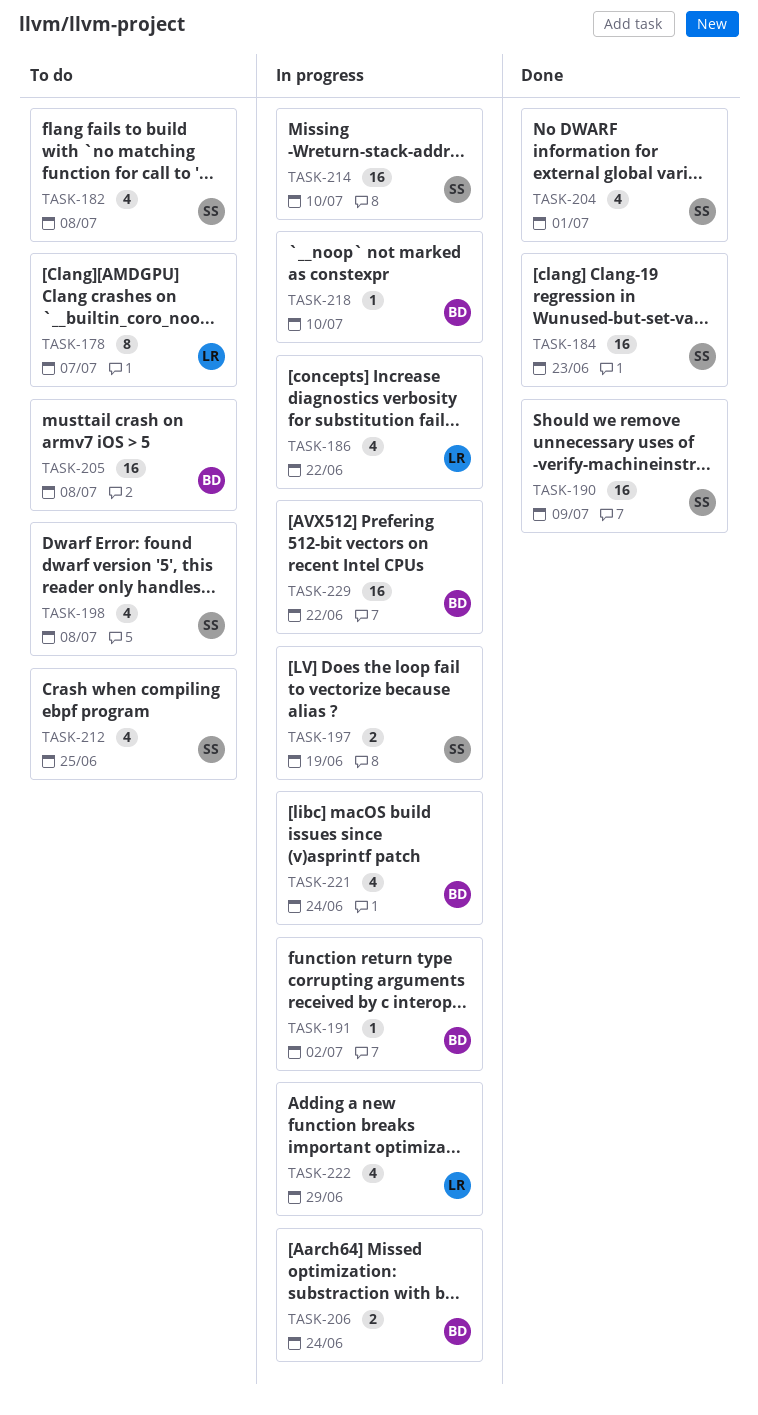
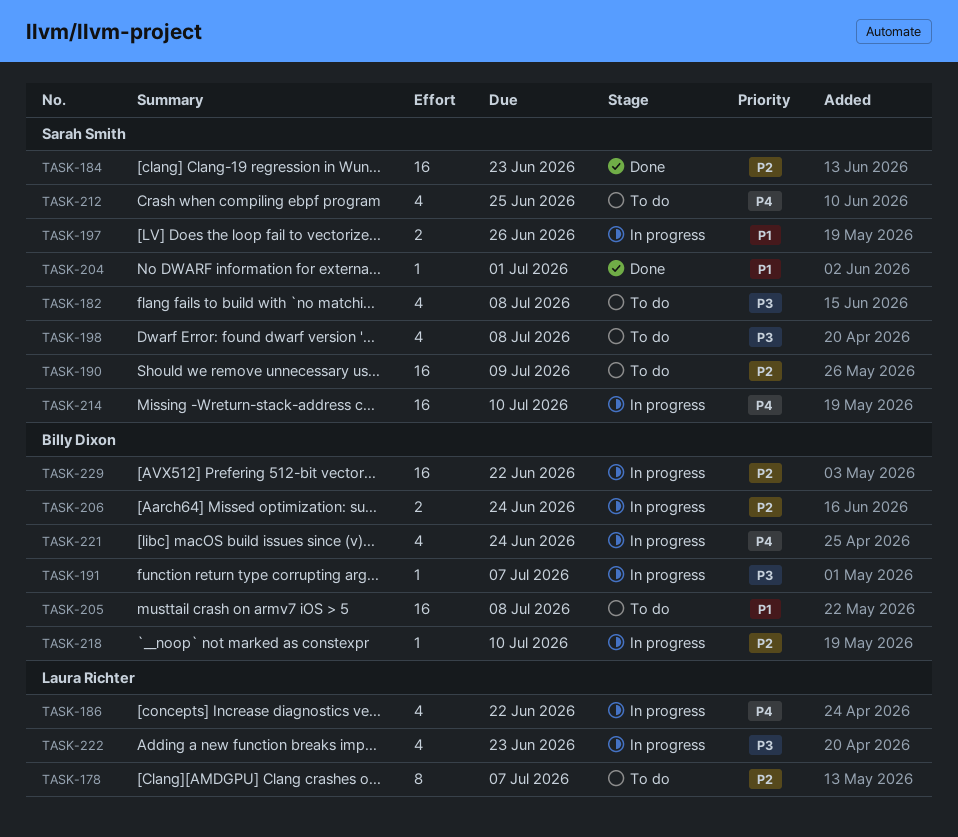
TASK-190, status: Done -> To do
TASK-191, due: Jul 2 -> Jul 7
TASK-197, due: Jun 19 -> Jun 26
TASK-204, estimate: 4 -> 1
TASK-222, due: Jun 29 -> Jun 23

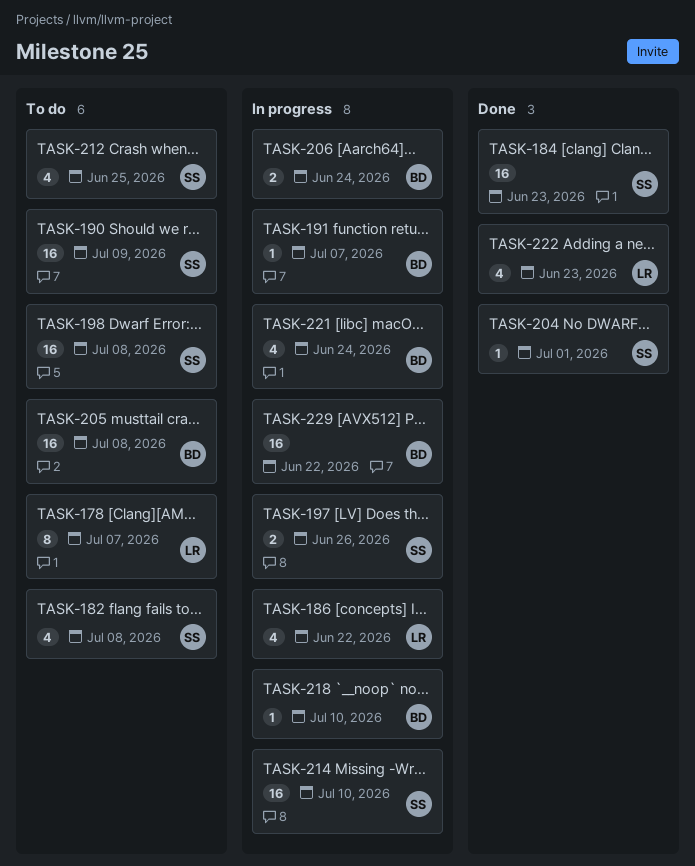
TASK-198, estimate: 4 -> 16
TASK-222, status: In progress -> Done

